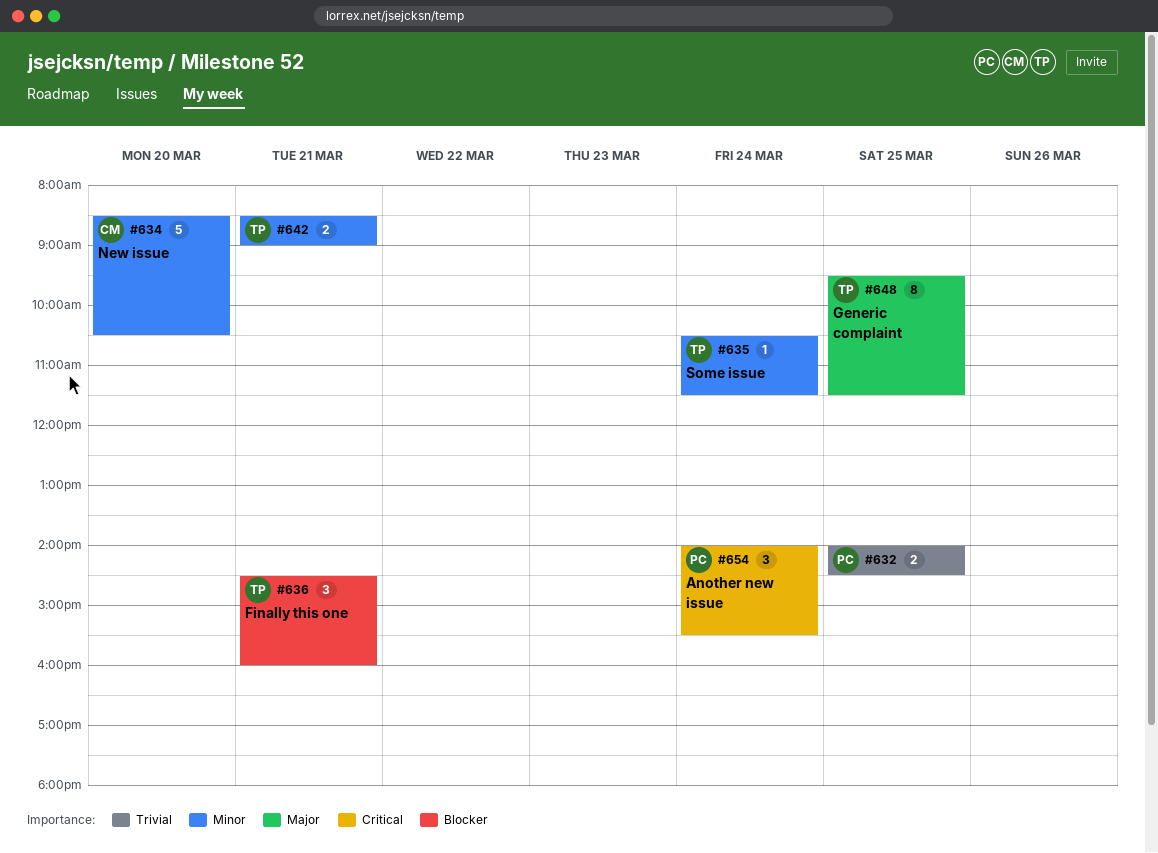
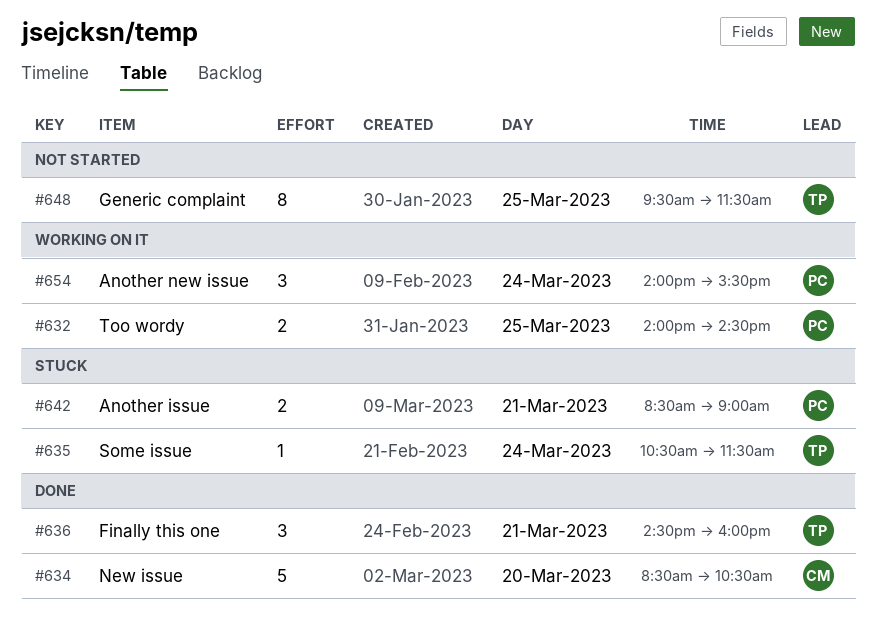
#642, owner: TP -> PC

